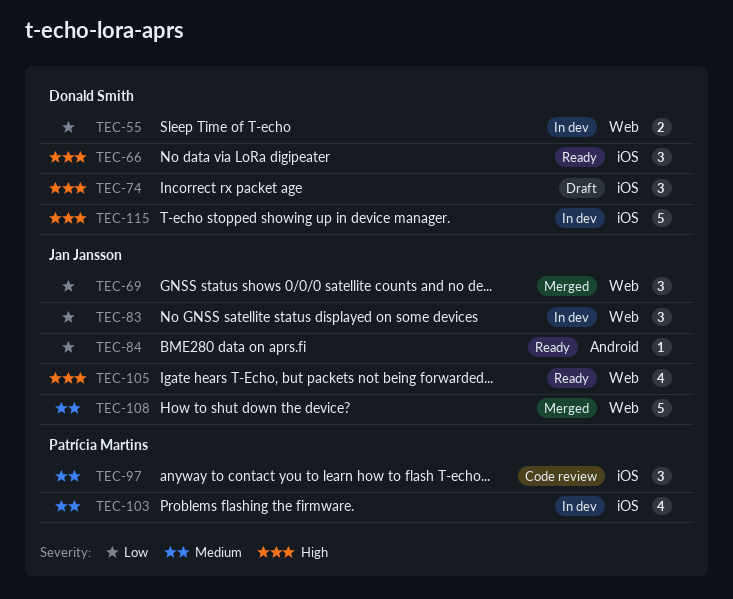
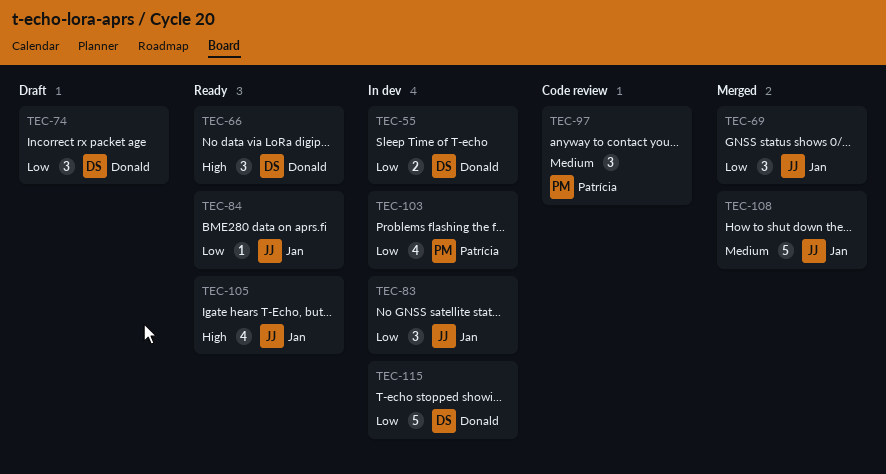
TEC-74, priority: High -> Low
TEC-103, priority: Medium -> Low
TEC-115, priority: High -> Low

